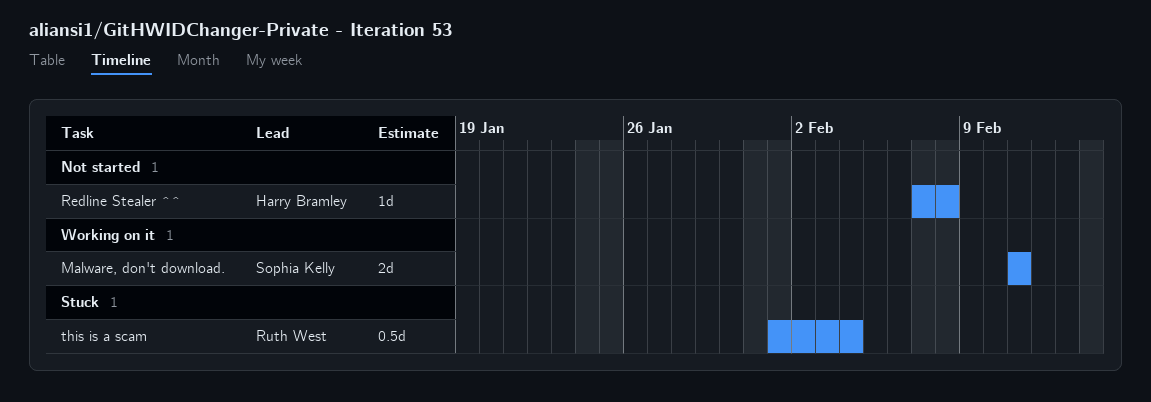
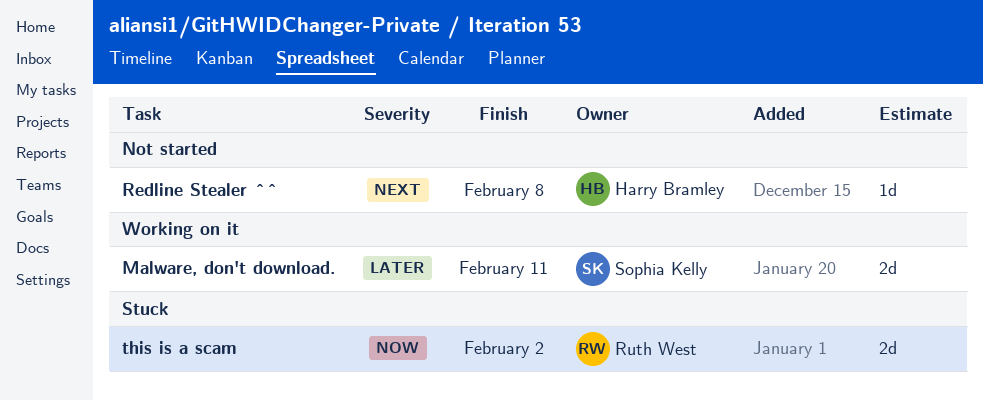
this is a scam, estimate: 0.5d -> 2d
this is a scam, due: Feb 4 -> Feb 2

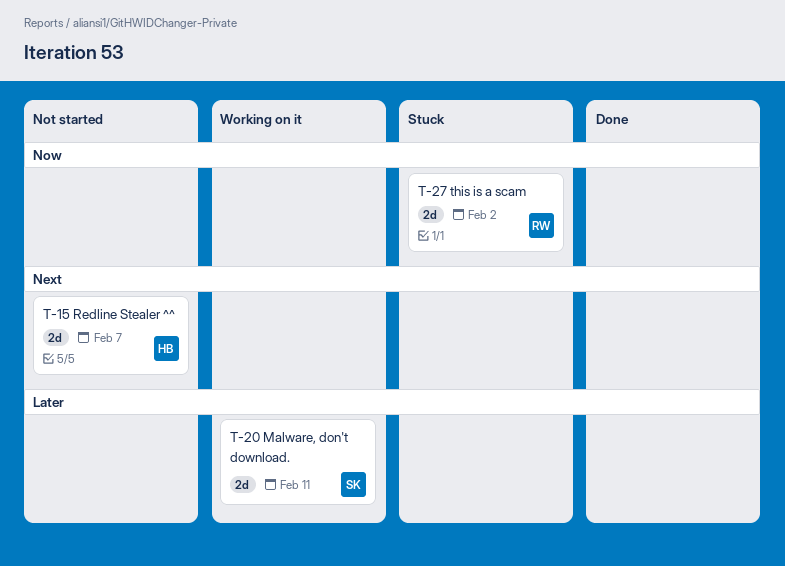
Redline Stealer ^^, estimate: 1d -> 2d
Redline Stealer ^^, due: Feb 8 -> Feb 7

